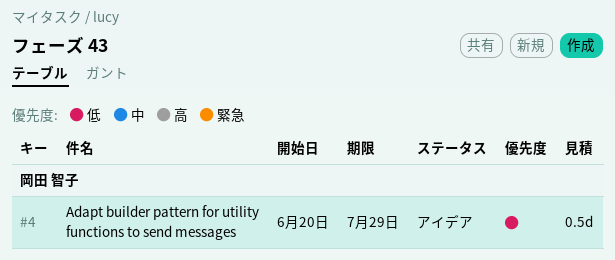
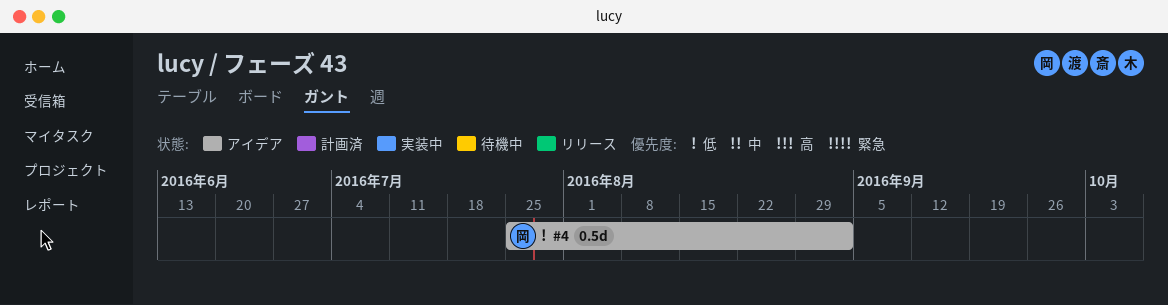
#4, start: Jun 20 -> Jul 25
#4, due: Jul 29 -> Sep 2

